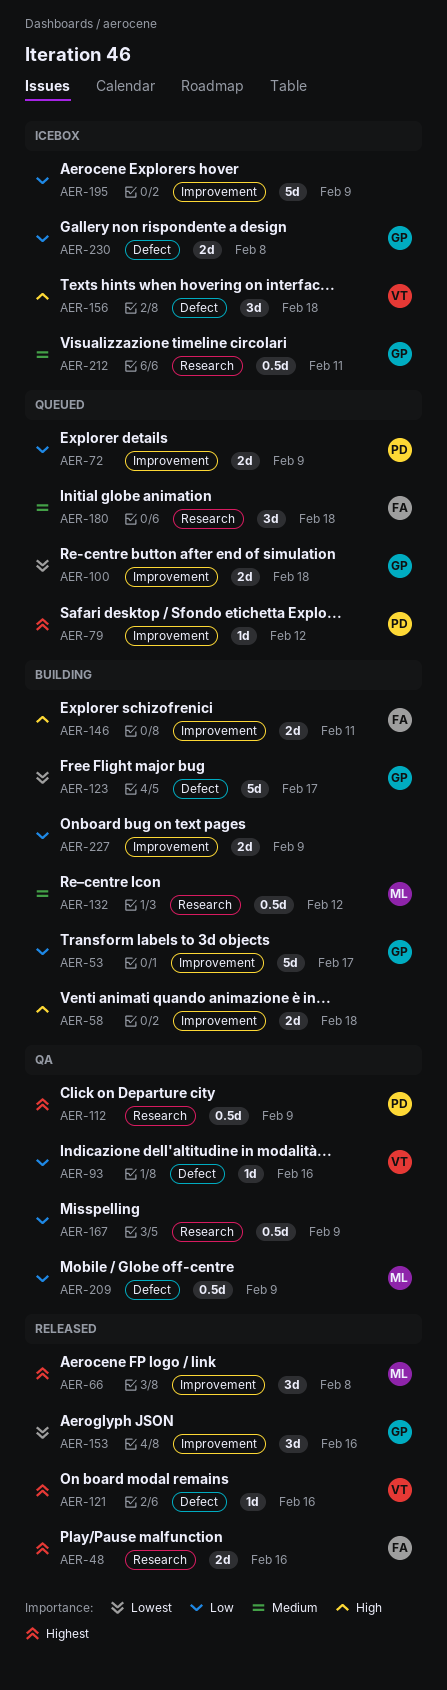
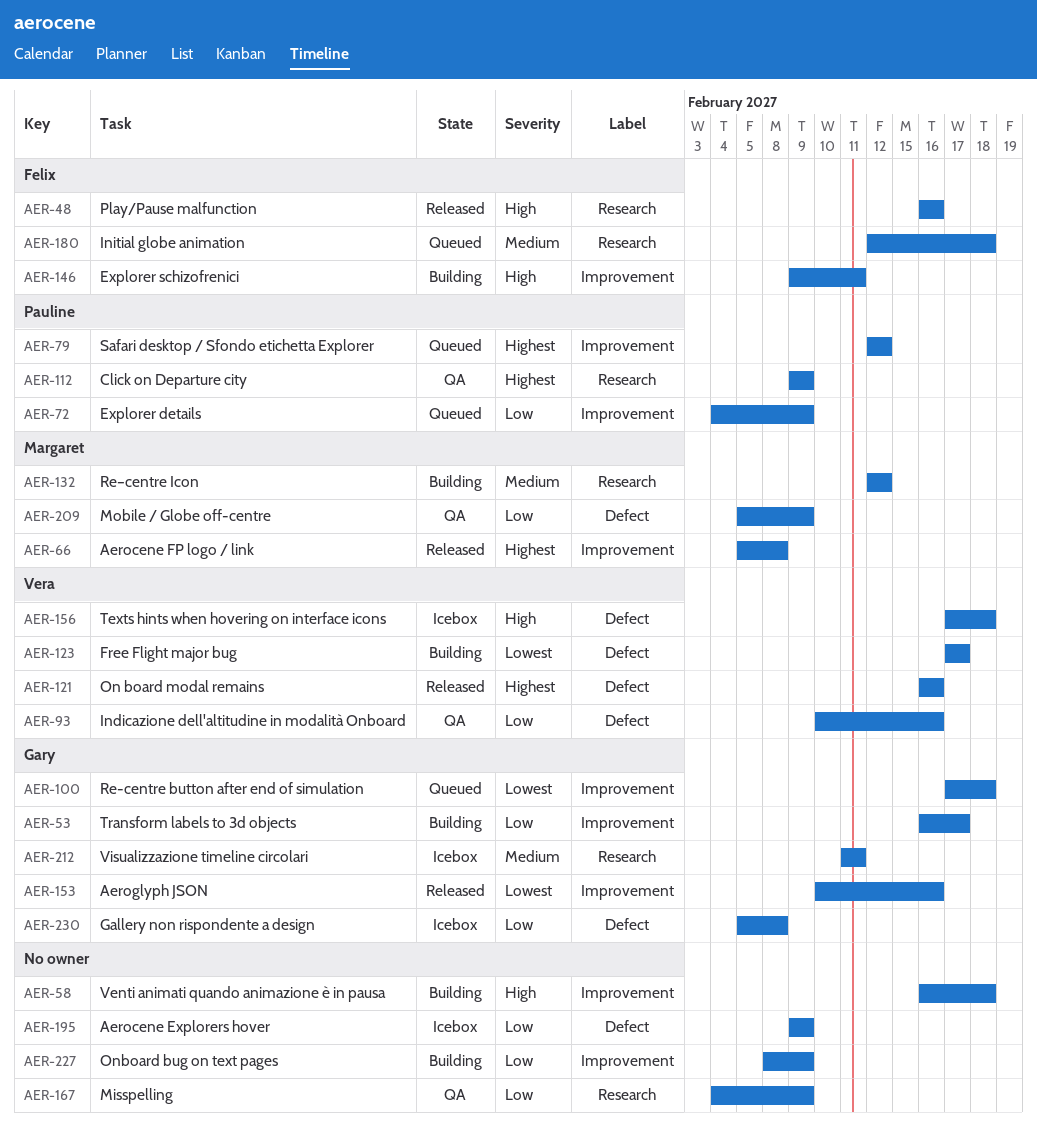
AER-48, priority: Highest -> High
AER-123, owner: Gary -> Vera
AER-195, label: Improvement -> Defect

